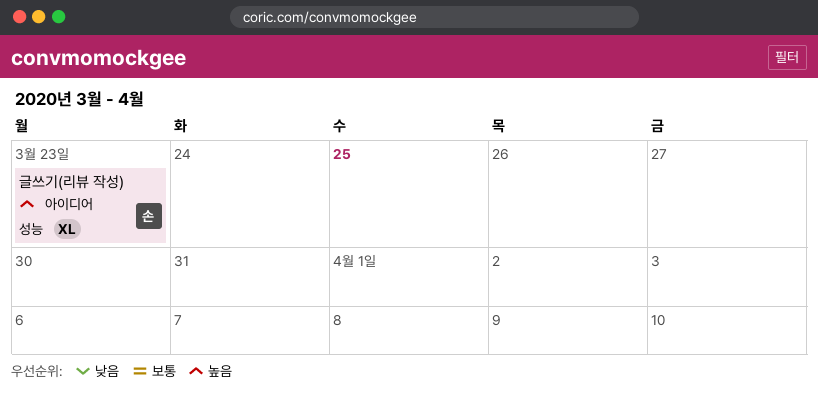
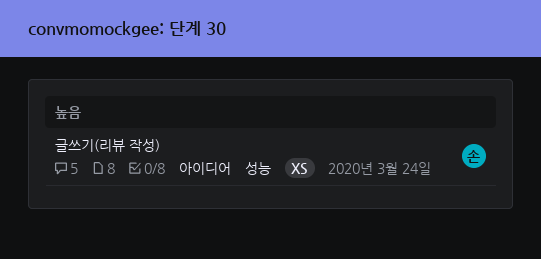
글쓰기(리뷰 작성), estimate: XL -> XS
글쓰기(리뷰 작성), due: Mar 23 -> Mar 24

